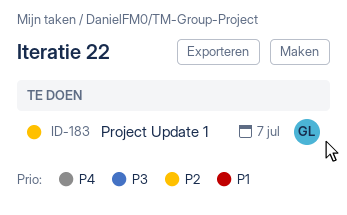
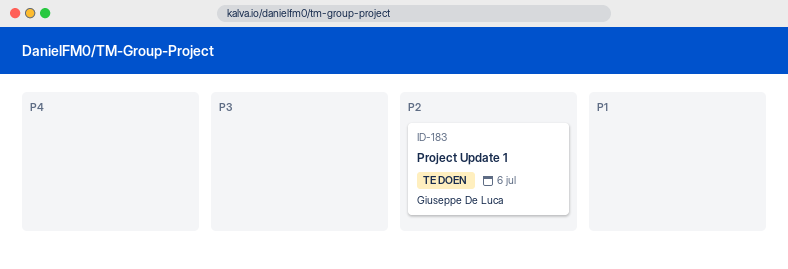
ID-183, due: Jul 7 -> Jul 6

